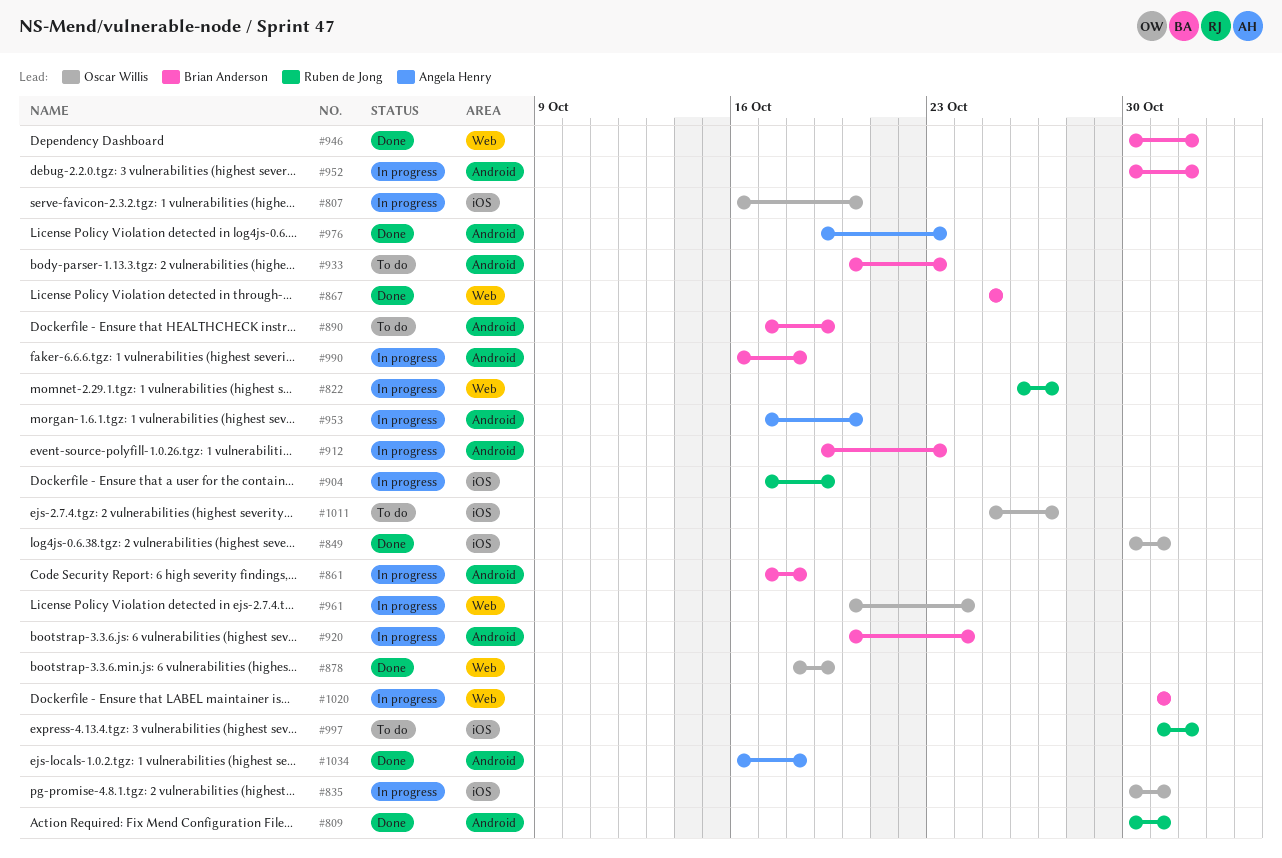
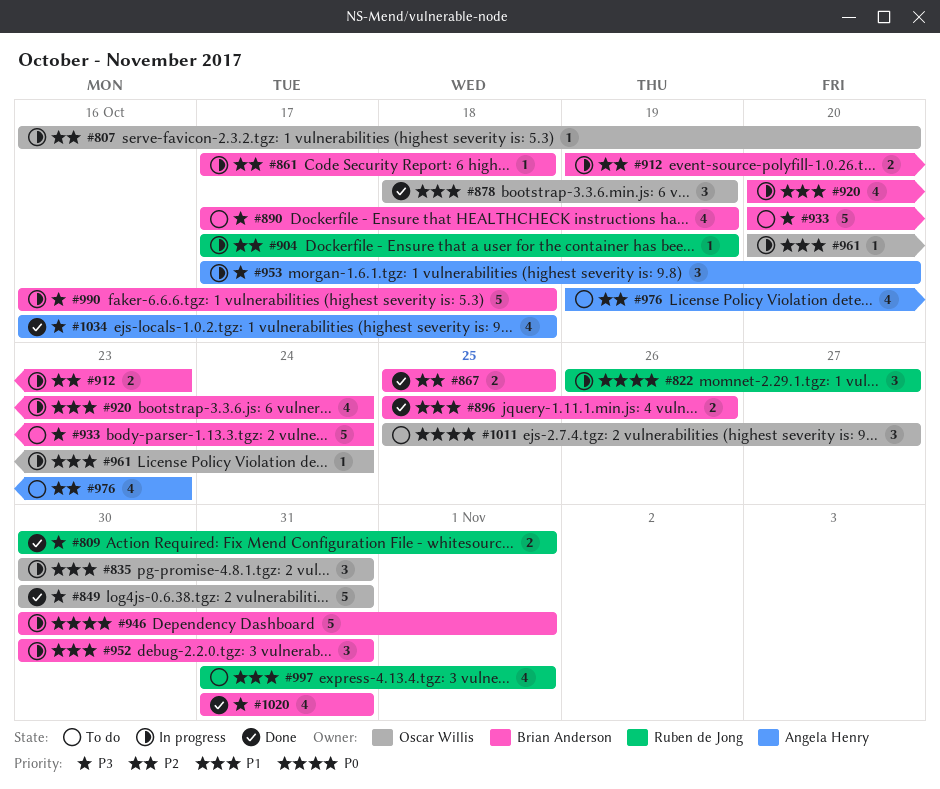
#809, due: Oct 31 -> Nov 1
#896: none -> present
#933, due: Oct 23 -> Oct 24
#946, status: Done -> In progress
#952, due: Nov 1 -> Oct 31
#976, status: Done -> To do
#1020, status: In progress -> Done

